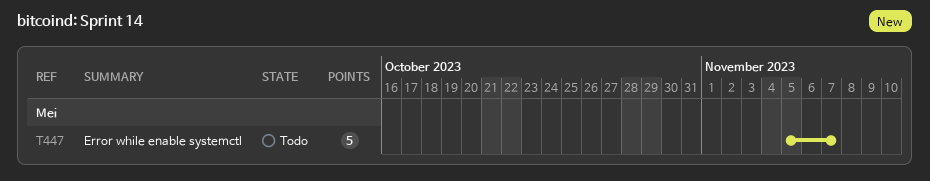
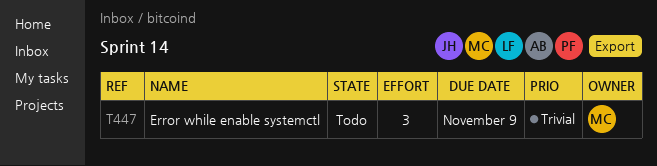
T447, estimate: 5 -> 3
T447, due: Nov 7 -> Nov 9

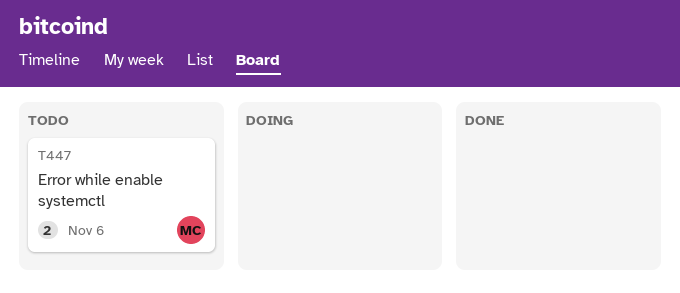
T447, estimate: 3 -> 2
T447, due: Nov 9 -> Nov 6

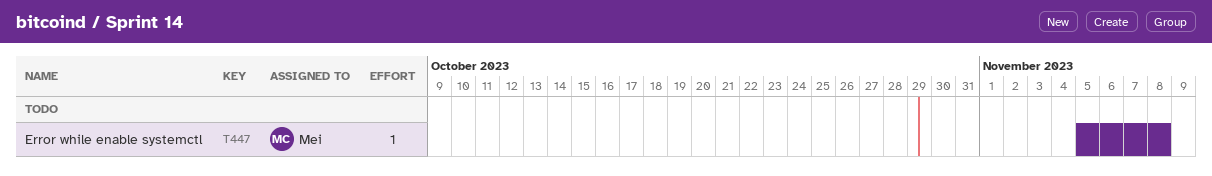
T447, estimate: 2 -> 1
T447, due: Nov 6 -> Nov 8

